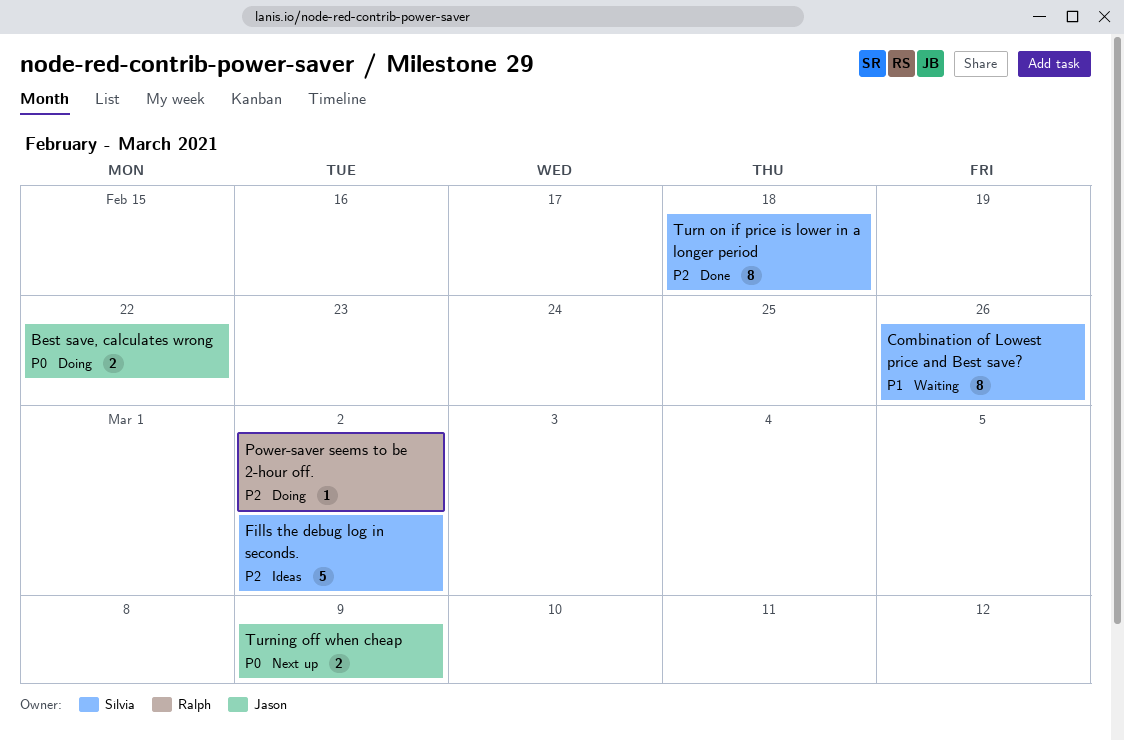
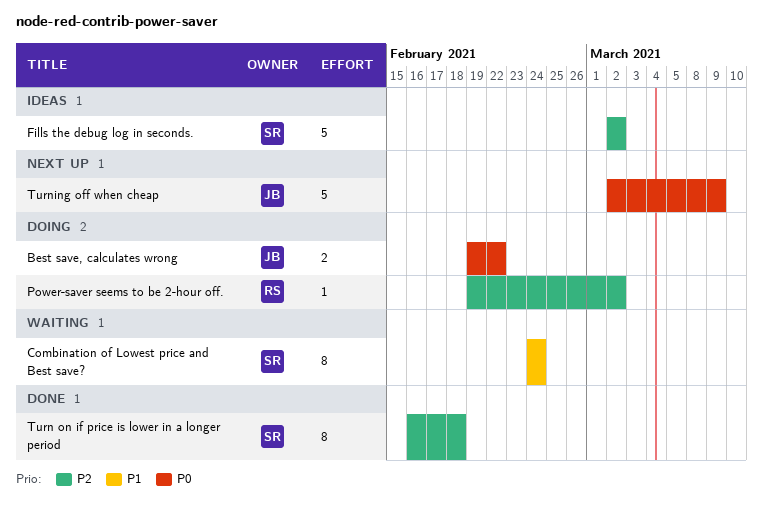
Combination of Lowest price and Best save?, due: Feb 26 -> Feb 24
Turning off when cheap, estimate: 2 -> 5

